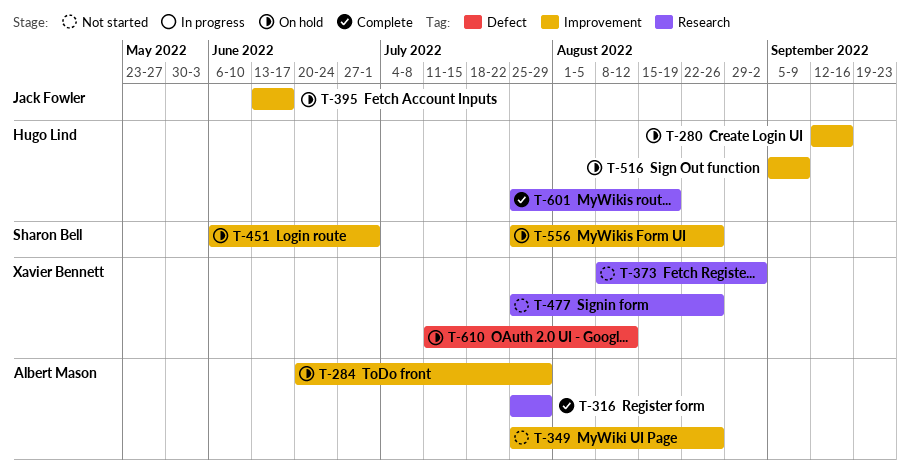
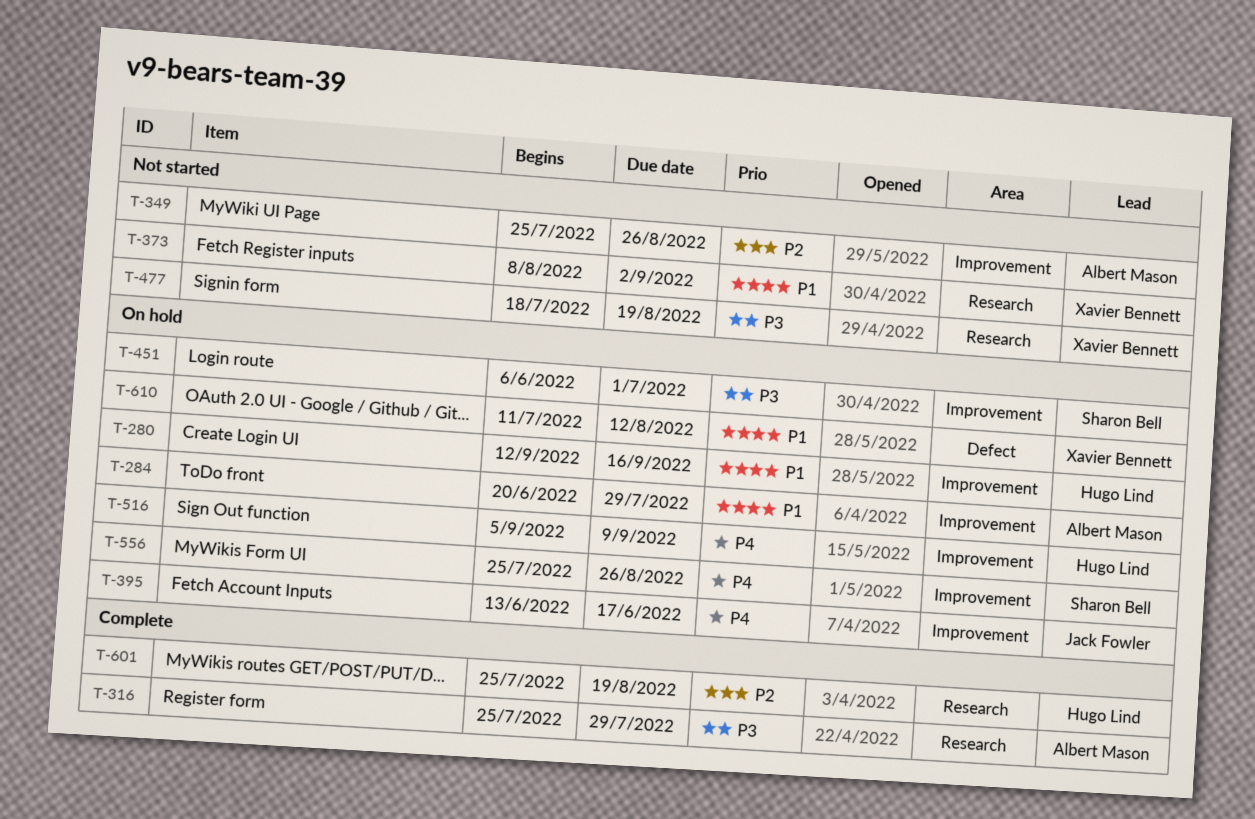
T-477, start: Jul 25 -> Jul 18
T-477, due: Aug 26 -> Aug 19

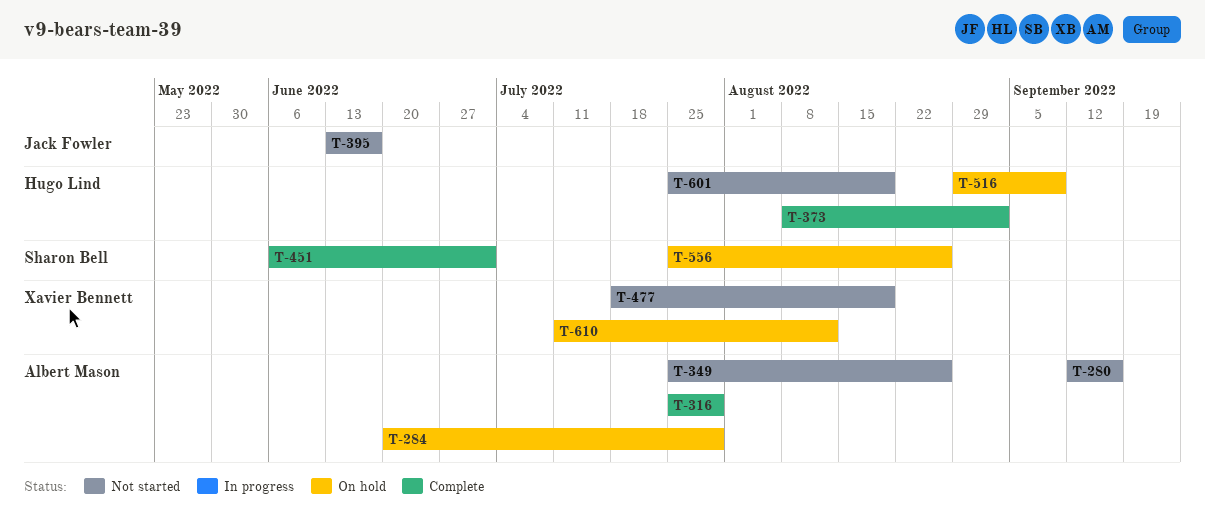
T-280, status: On hold -> Not started
T-280, owner: Hugo Lind -> Albert Mason
T-373, status: Not started -> Complete
T-373, owner: Xavier Bennett -> Hugo Lind
T-395, status: On hold -> Not started
T-451, status: On hold -> Complete
T-516, start: Sep 5 -> Aug 29
T-601, status: Complete -> Not started

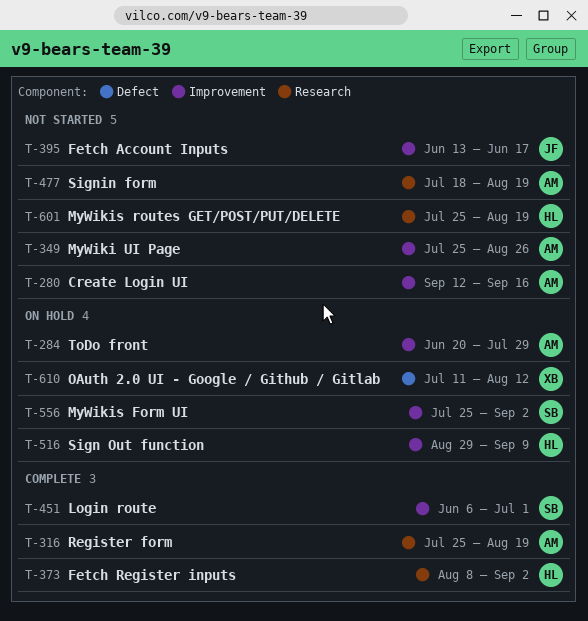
T-316, due: Jul 29 -> Aug 19
T-477, owner: Xavier Bennett -> Albert Mason
T-556, due: Aug 26 -> Sep 2

